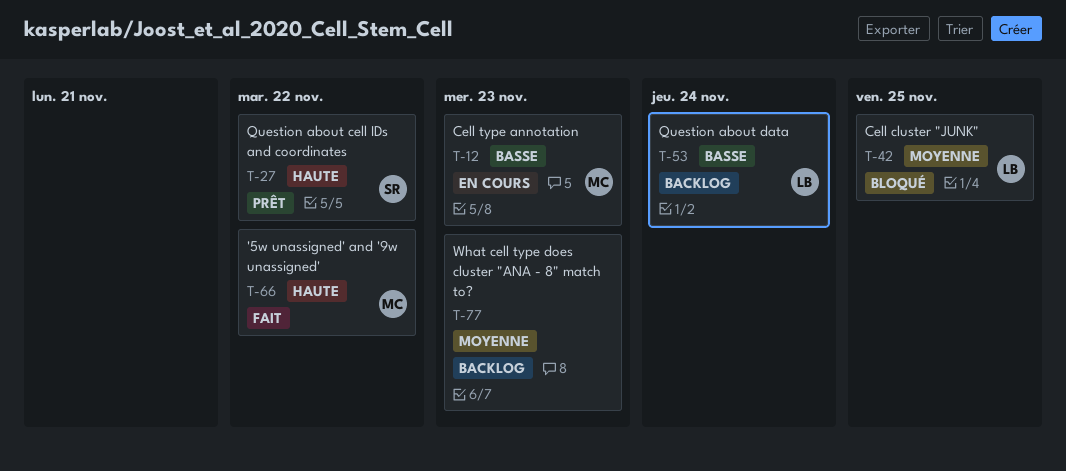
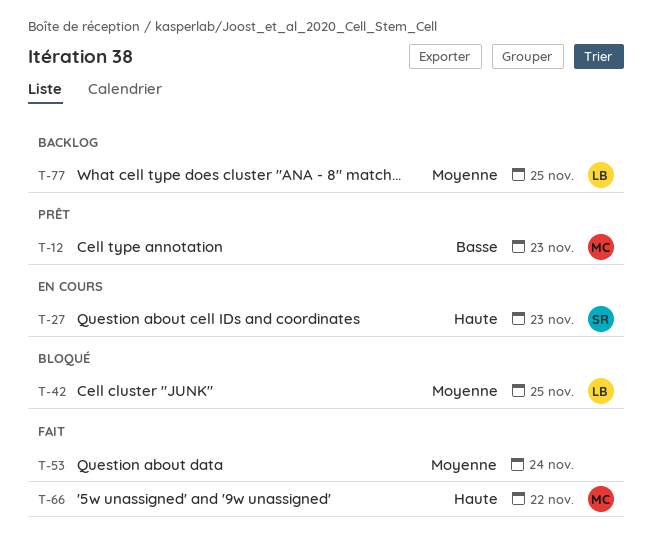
T-12, status: En cours -> Prêt
T-27, status: Prêt -> En cours
T-27, due: Nov 22 -> Nov 23
T-53, status: Backlog -> Fait
T-53, owner: LB -> none
T-53, priority: Basse -> Moyenne
T-77, owner: none -> LB
T-77, due: Nov 23 -> Nov 25

